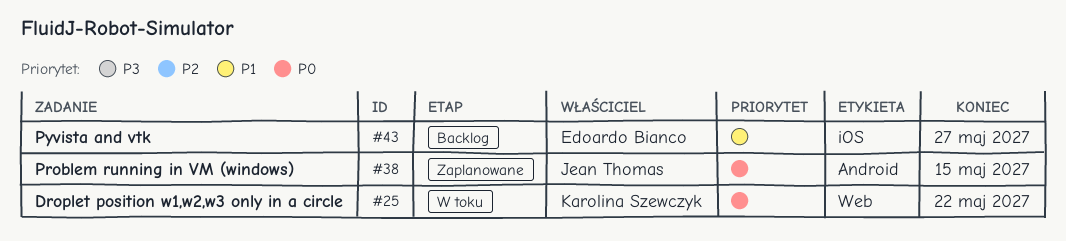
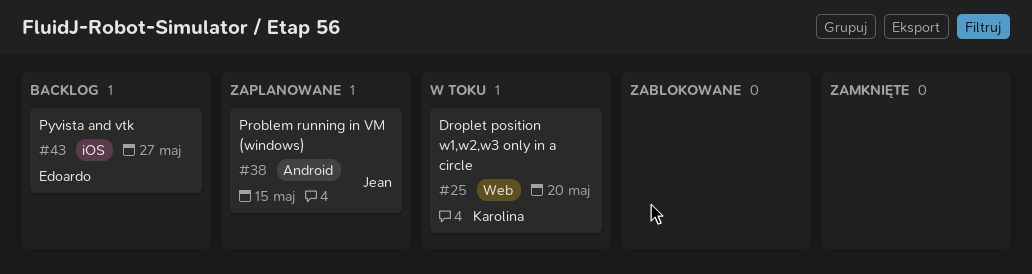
#25, due: May 22 -> May 20

